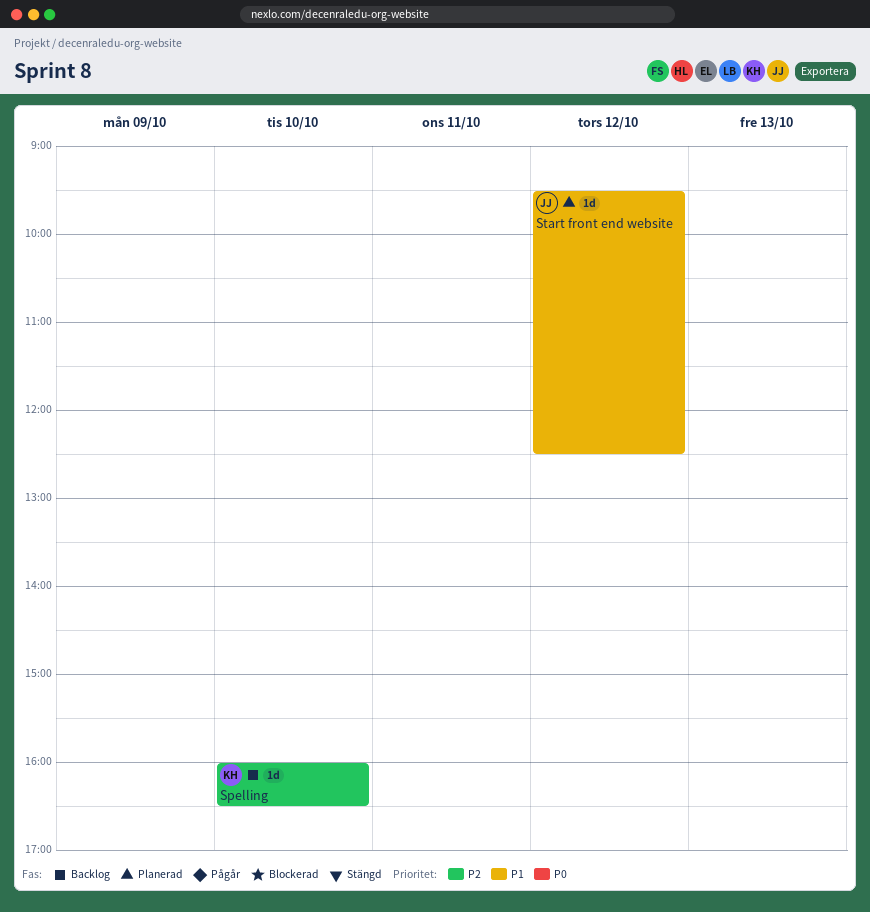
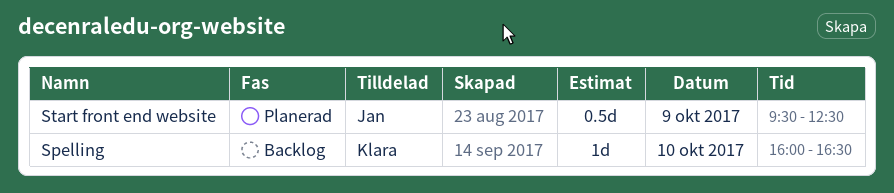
Start front end website, estimate: 1d -> 0.5d
Start front end website, day: Oct 12 -> Oct 9

